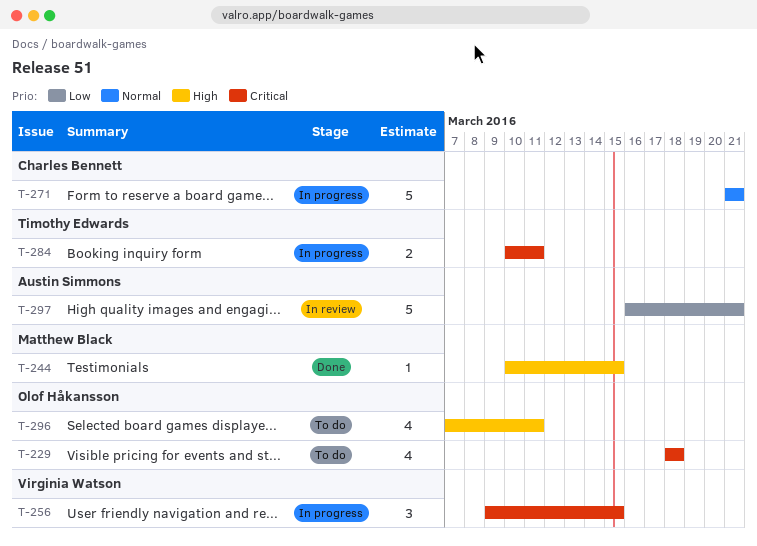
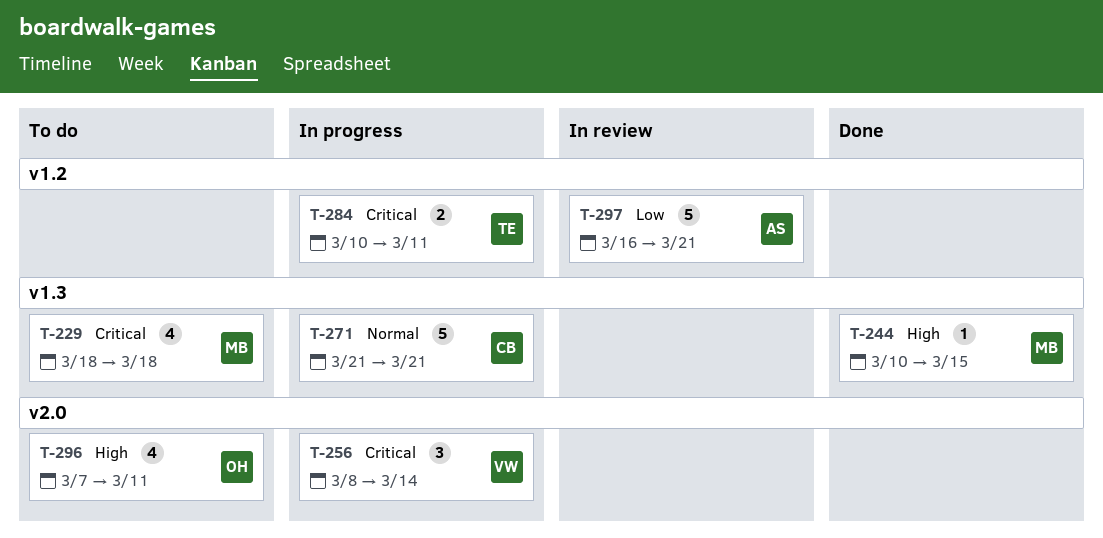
T-229, owner: Olof Håkansson -> Matthew Black
T-256, start: Mar 9 -> Mar 8
T-256, due: Mar 15 -> Mar 14

